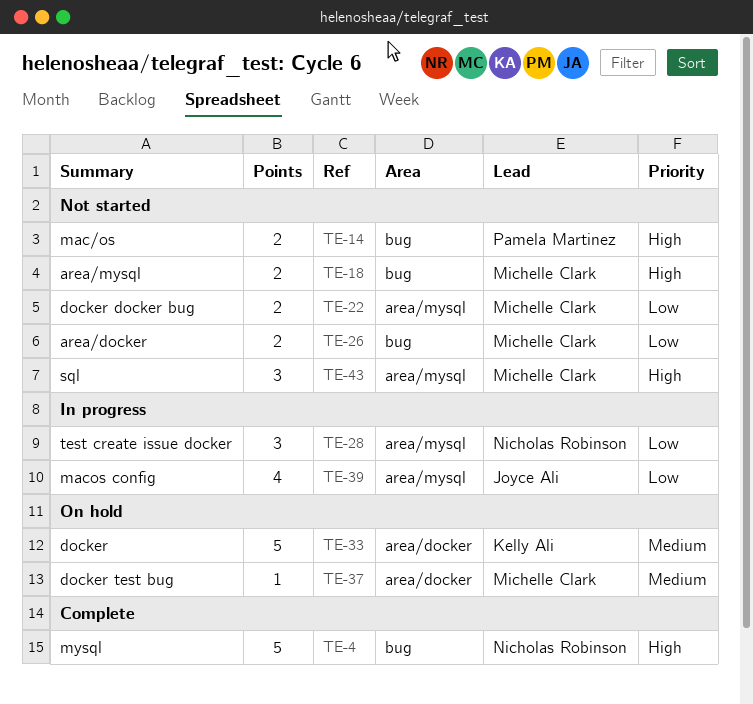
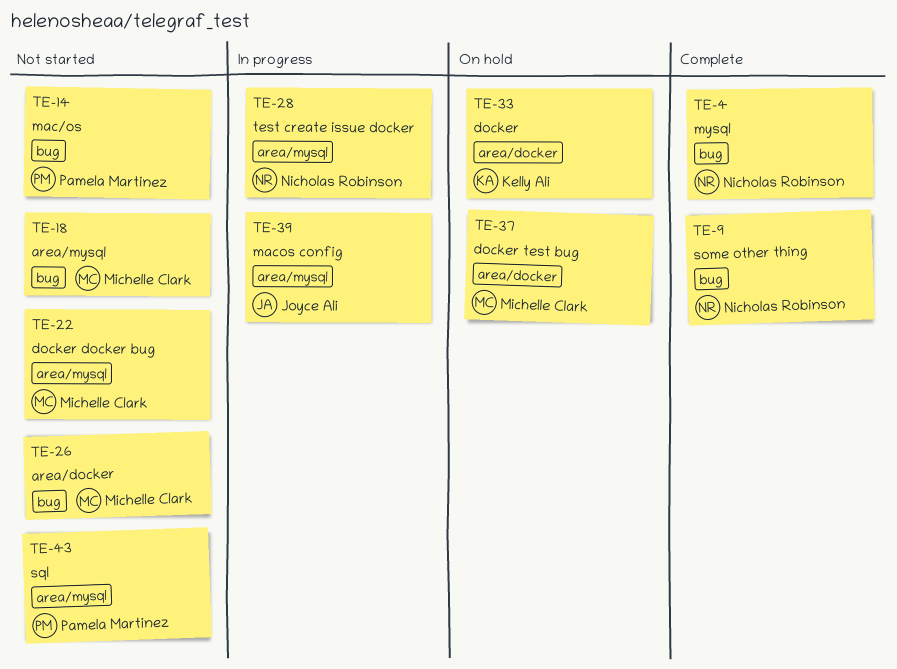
TE-9: none -> present
TE-43, owner: Michelle Clark -> Pamela Martinez

